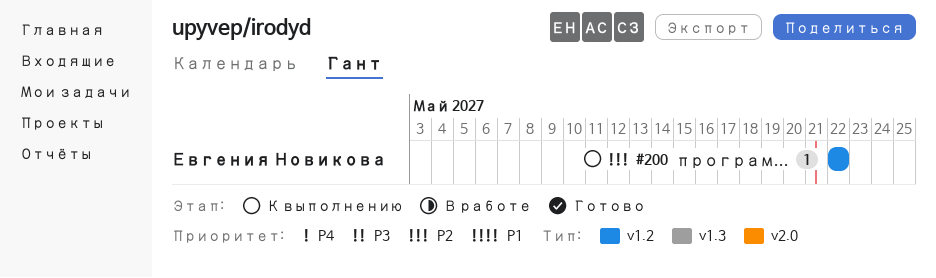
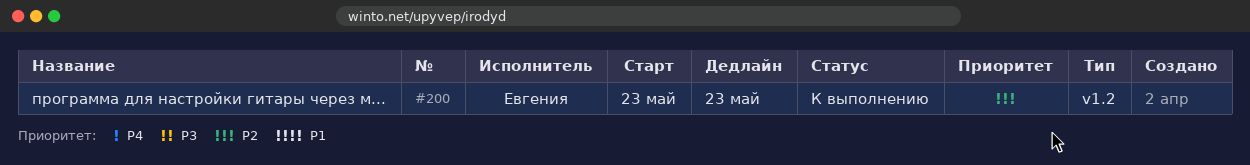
#200, start: May 22 -> May 23
#200, due: May 22 -> May 23

